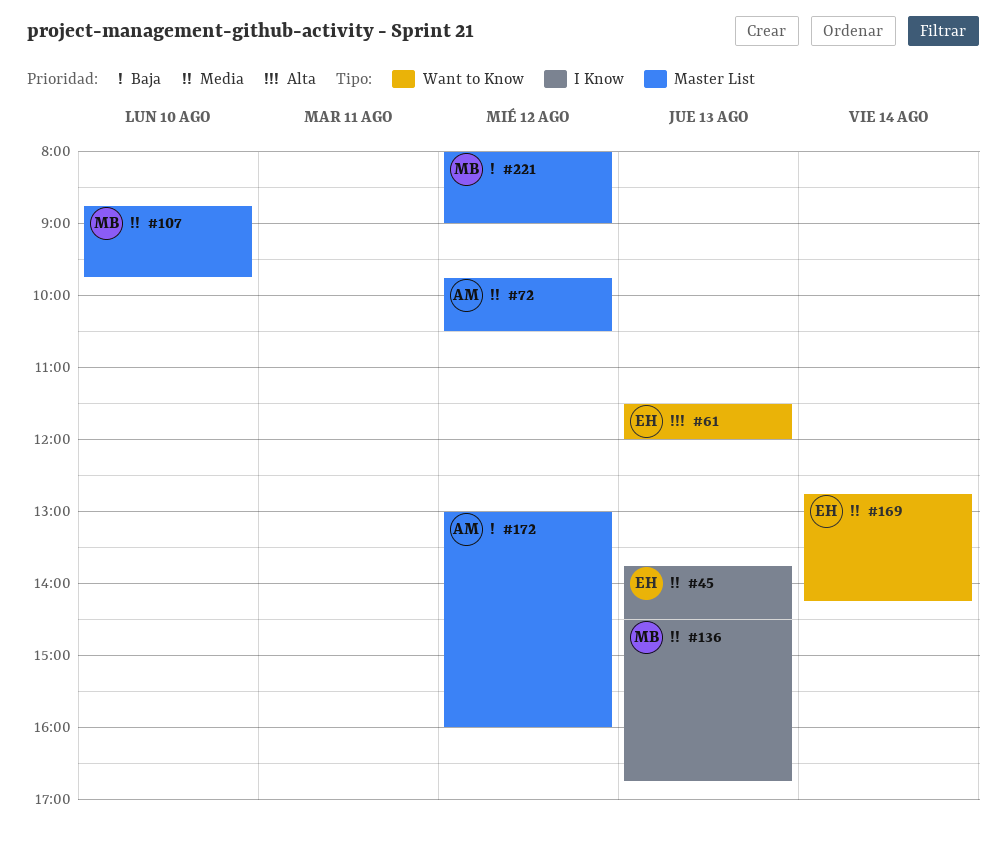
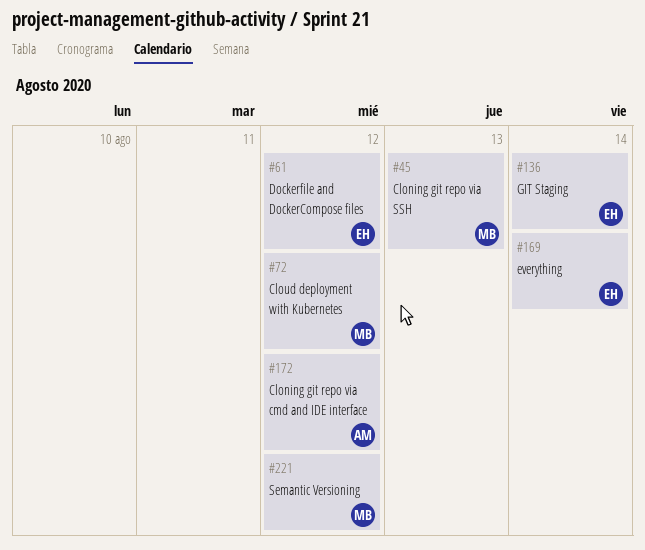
#45, owner: EH -> MB
#61, day: Aug 13 -> Aug 12
#72, owner: AM -> MB
#107: present -> none
#136, owner: MB -> EH
#136, day: Aug 13 -> Aug 14

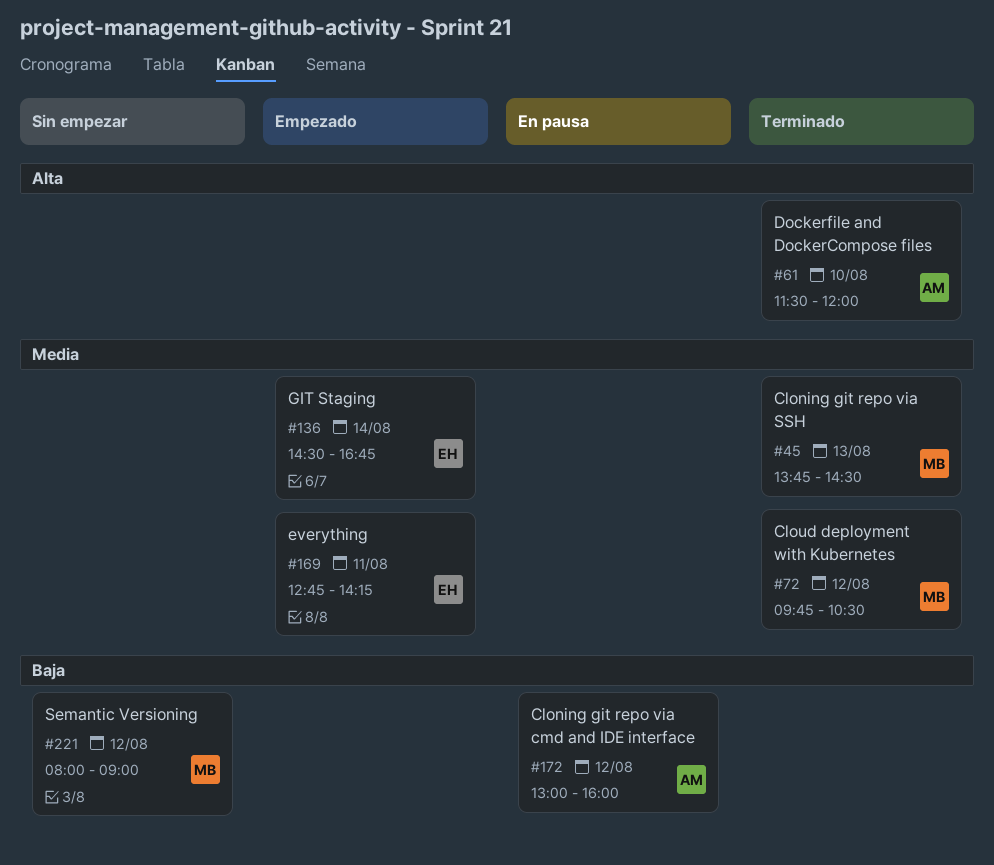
#61, owner: EH -> AM
#61, day: Aug 12 -> Aug 10
#169, day: Aug 14 -> Aug 11

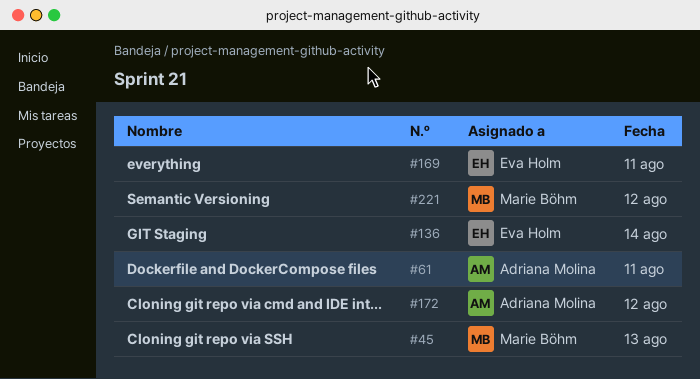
#61, day: Aug 10 -> Aug 11
#72: present -> none

